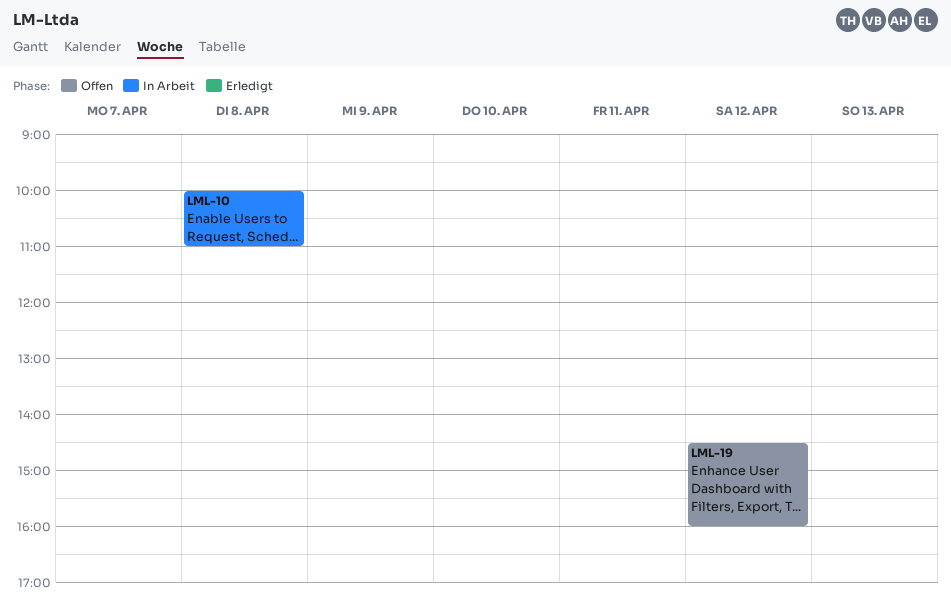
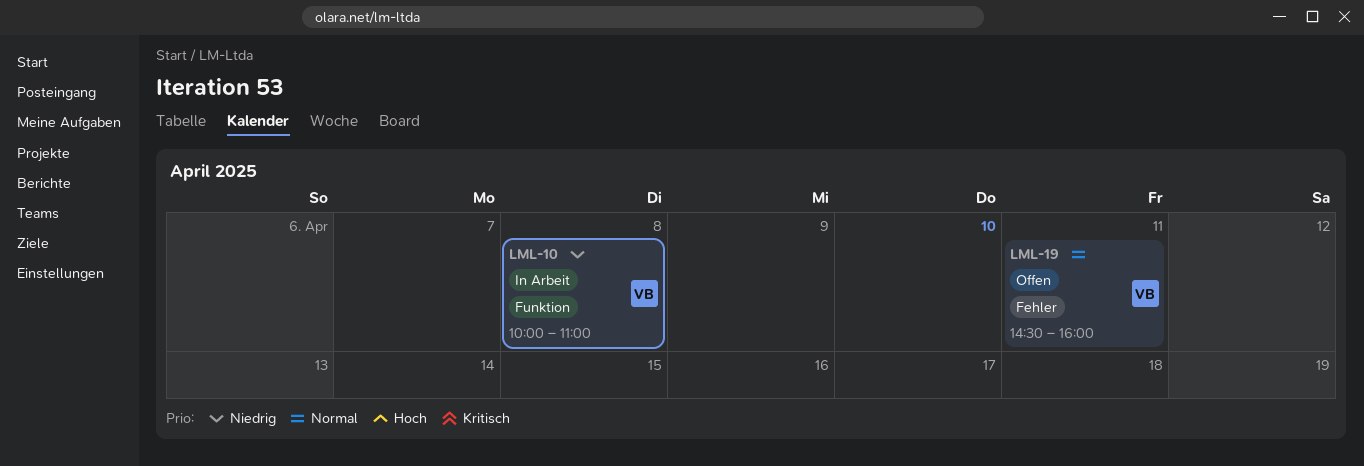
LML-19, day: Apr 12 -> Apr 11

